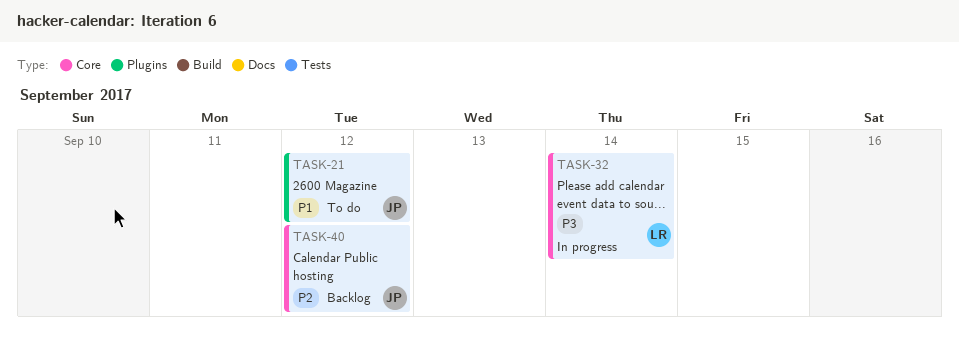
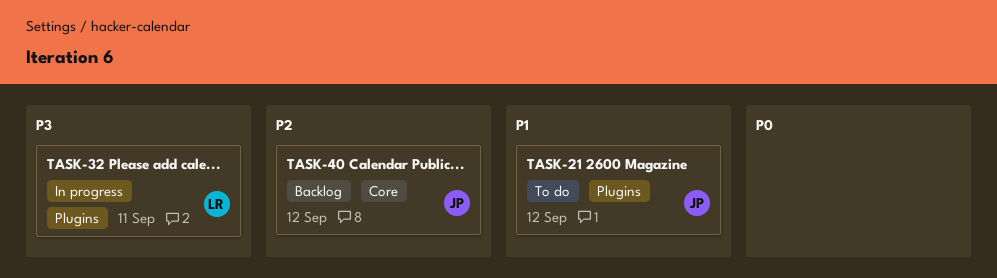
TASK-32, label: Core -> Plugins
TASK-32, due: Sep 14 -> Sep 11

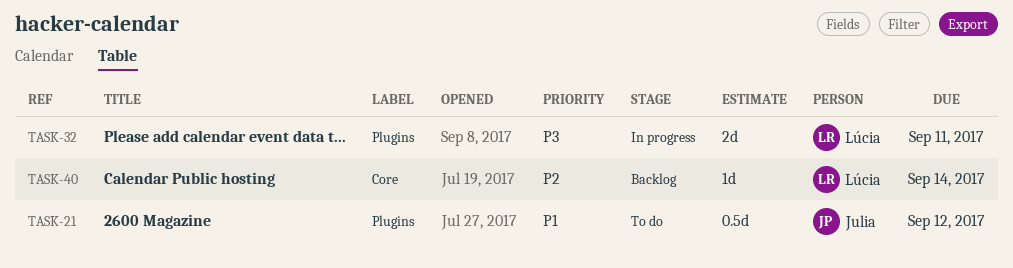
TASK-40, owner: Julia -> Lúcia
TASK-40, due: Sep 12 -> Sep 14

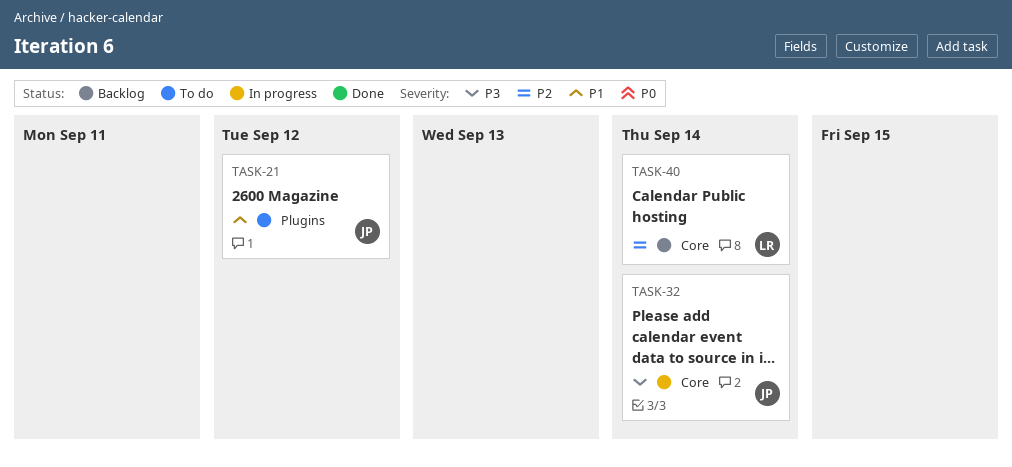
TASK-32, owner: Lúcia -> Julia
TASK-32, label: Plugins -> Core
TASK-32, due: Sep 11 -> Sep 14

